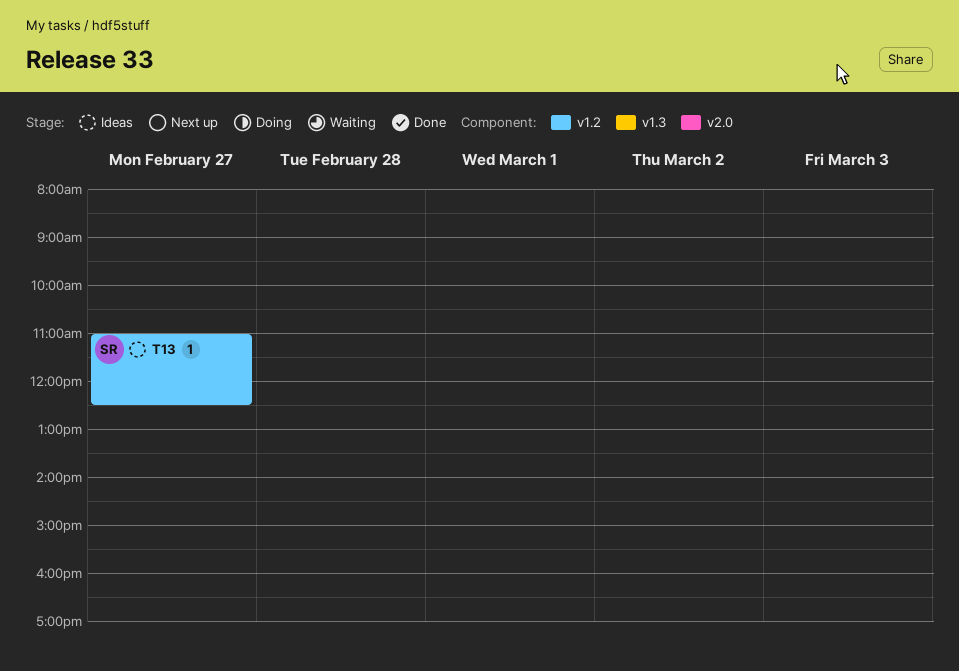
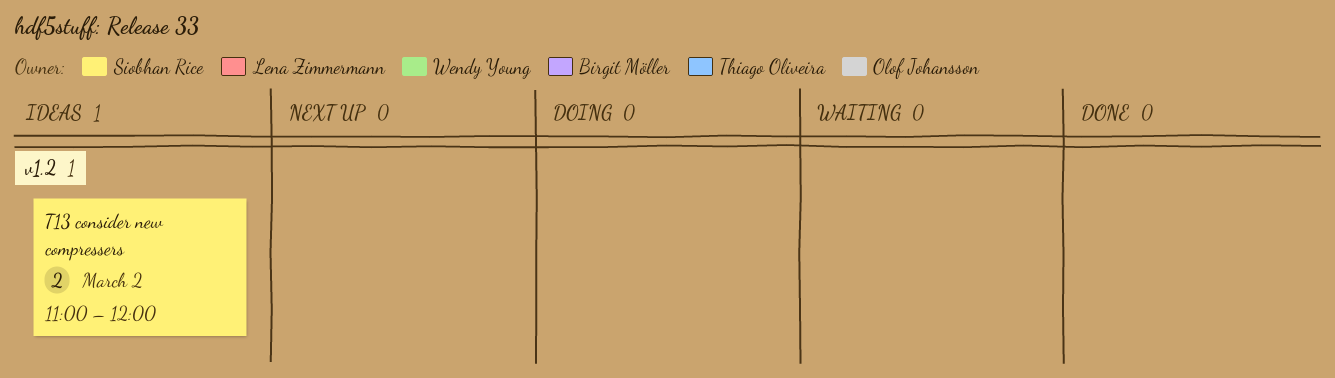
T13, estimate: 1 -> 2
T13, day: Feb 27 -> Mar 2
T13, ends: 12:30 -> 12:00

